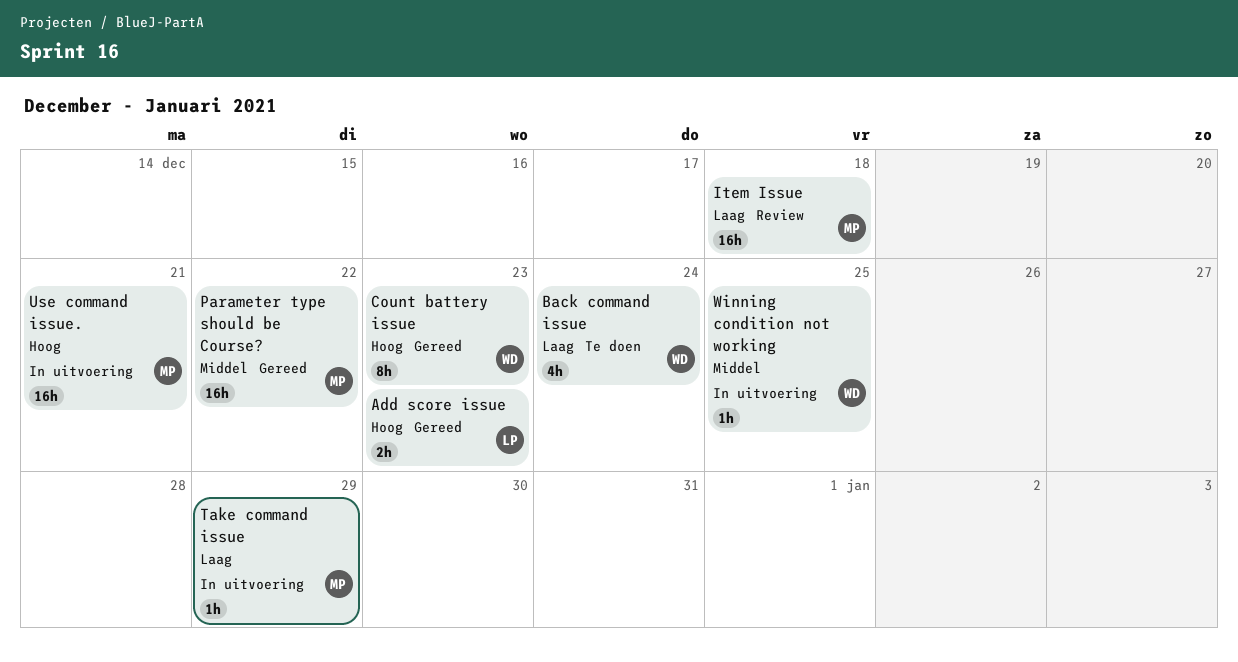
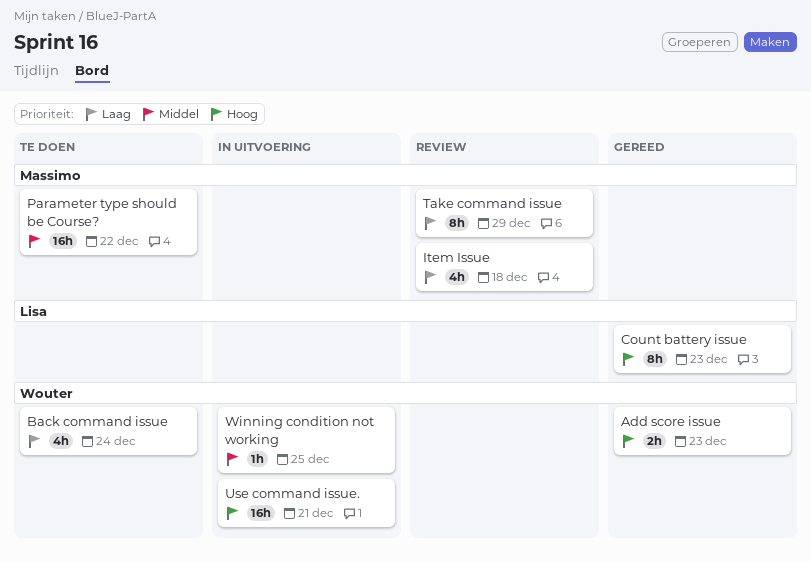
Add score issue, owner: Lisa -> Wouter
Count battery issue, owner: Wouter -> Lisa
Item Issue, estimate: 16h -> 4h
Parameter type should be Course?, status: Gereed -> Te doen
Take command issue, status: In uitvoering -> Review
Take command issue, estimate: 1h -> 8h
Use command issue., owner: Massimo -> Wouter

